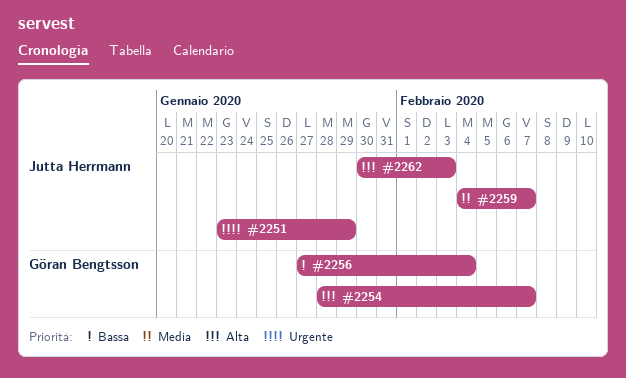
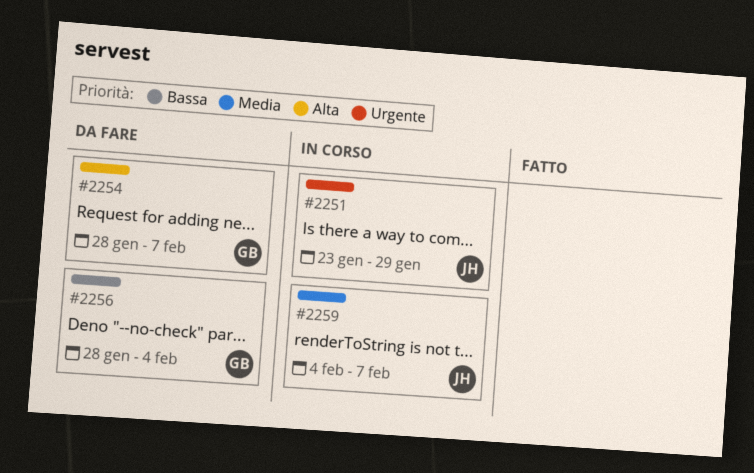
#2256, start: Jan 27 -> Jan 28
#2262: present -> none

